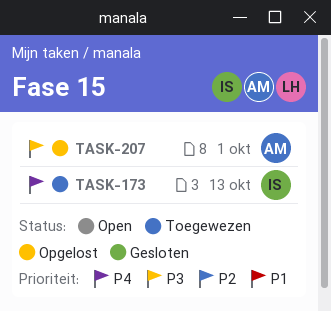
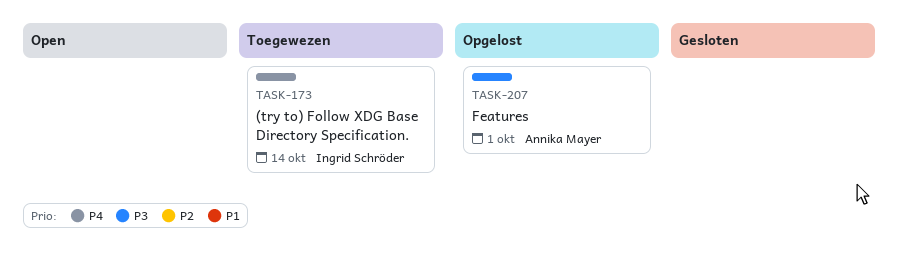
TASK-173, due: Oct 13 -> Oct 14

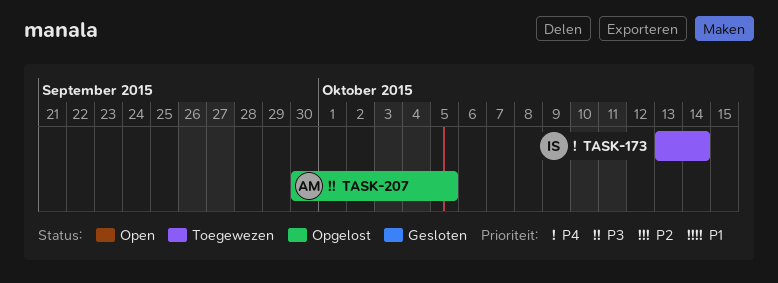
TASK-207, due: Oct 1 -> Oct 5

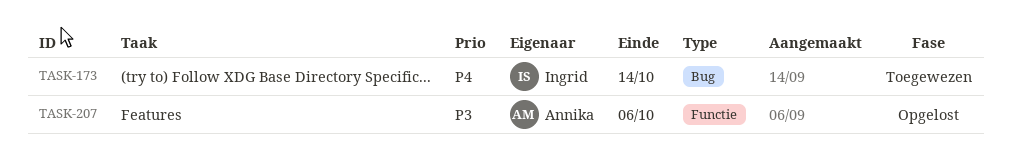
TASK-207, due: Oct 5 -> Oct 6

